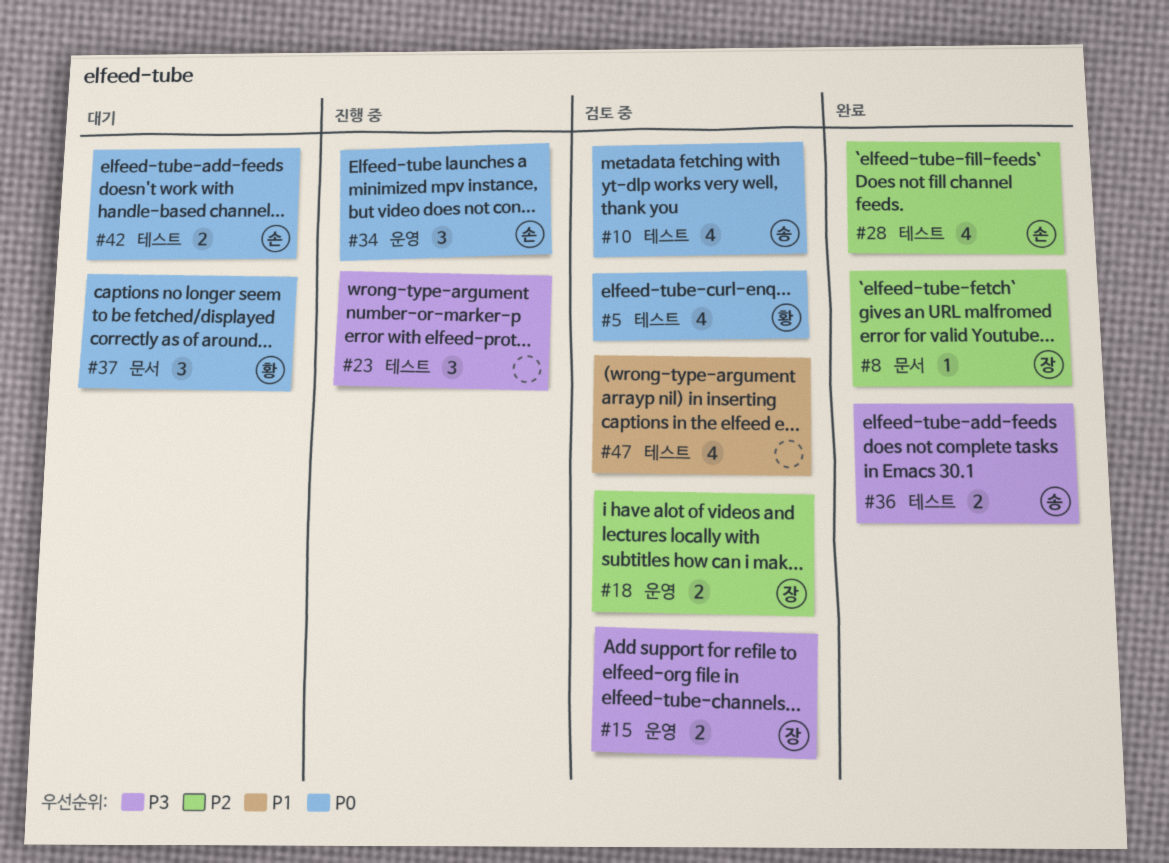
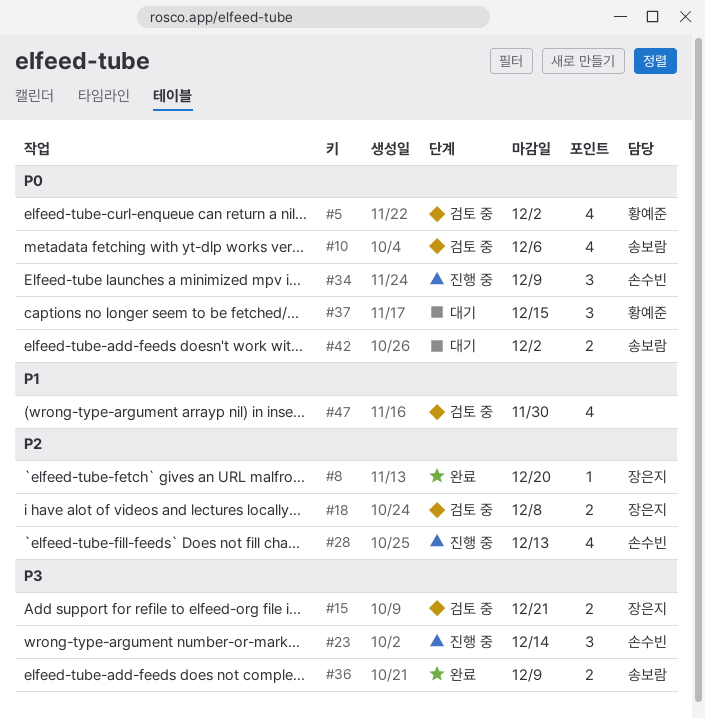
#23, owner: none -> 손수빈
#28, status: 완료 -> 진행 중
#42, owner: 손수빈 -> 송보람

